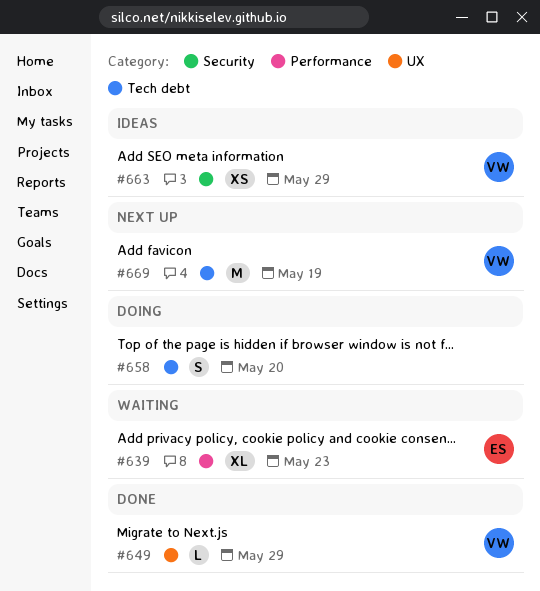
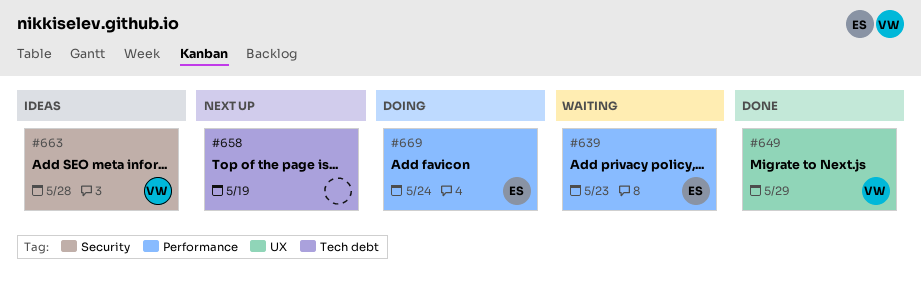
#658, status: Doing -> Next up
#658, due: May 20 -> May 19
#663, due: May 29 -> May 28
#669, status: Next up -> Doing
#669, owner: VW -> ES
#669, label: Tech debt -> Performance
#669, due: May 19 -> May 24

